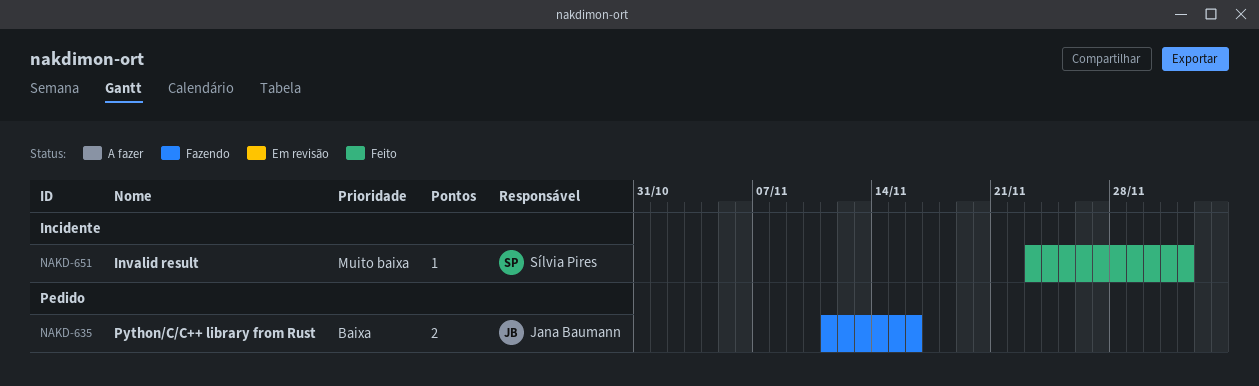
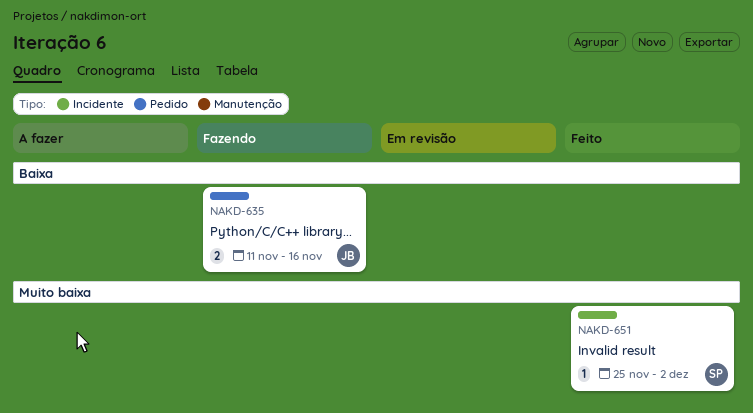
NAKD-651, start: Nov 23 -> Nov 25

